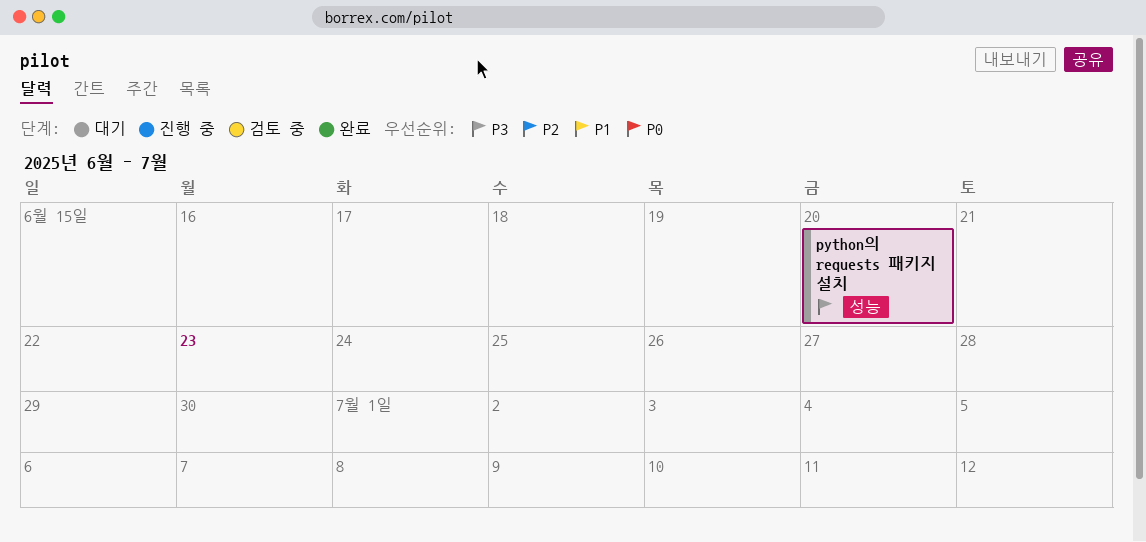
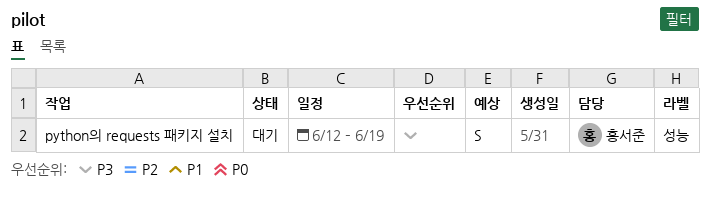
python의 requests 패키지 설치, due: Jun 20 -> Jun 19

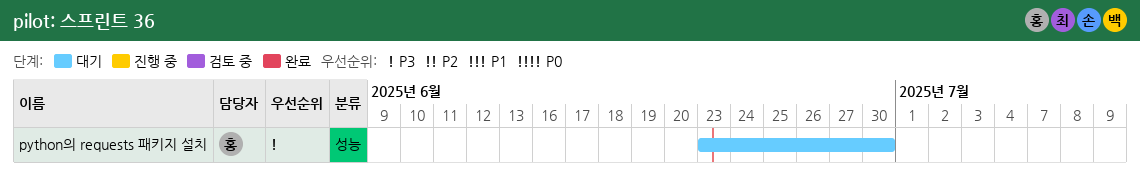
python의 requests 패키지 설치, start: Jun 12 -> Jun 23
python의 requests 패키지 설치, due: Jun 19 -> Jun 30

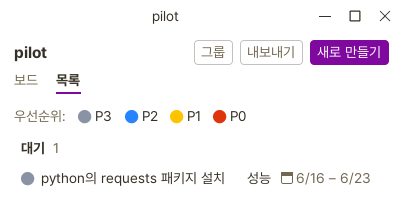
python의 requests 패키지 설치, start: Jun 23 -> Jun 16
python의 requests 패키지 설치, due: Jun 30 -> Jun 23

